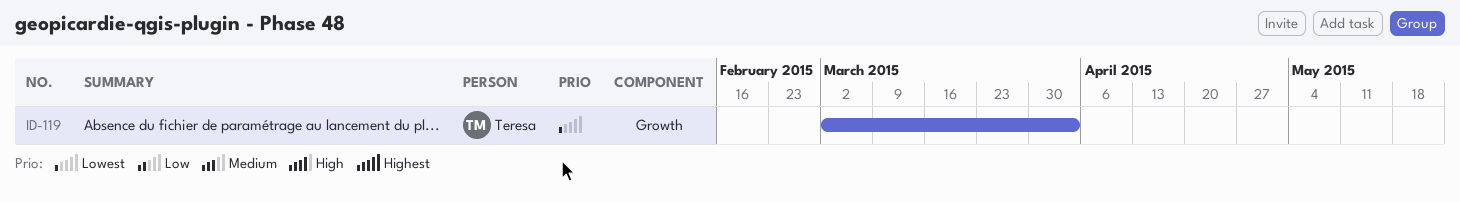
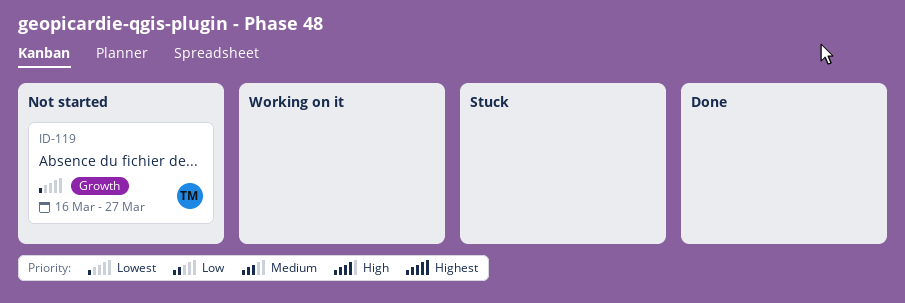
ID-119, start: Mar 2 -> Mar 16
ID-119, due: Apr 3 -> Mar 27

